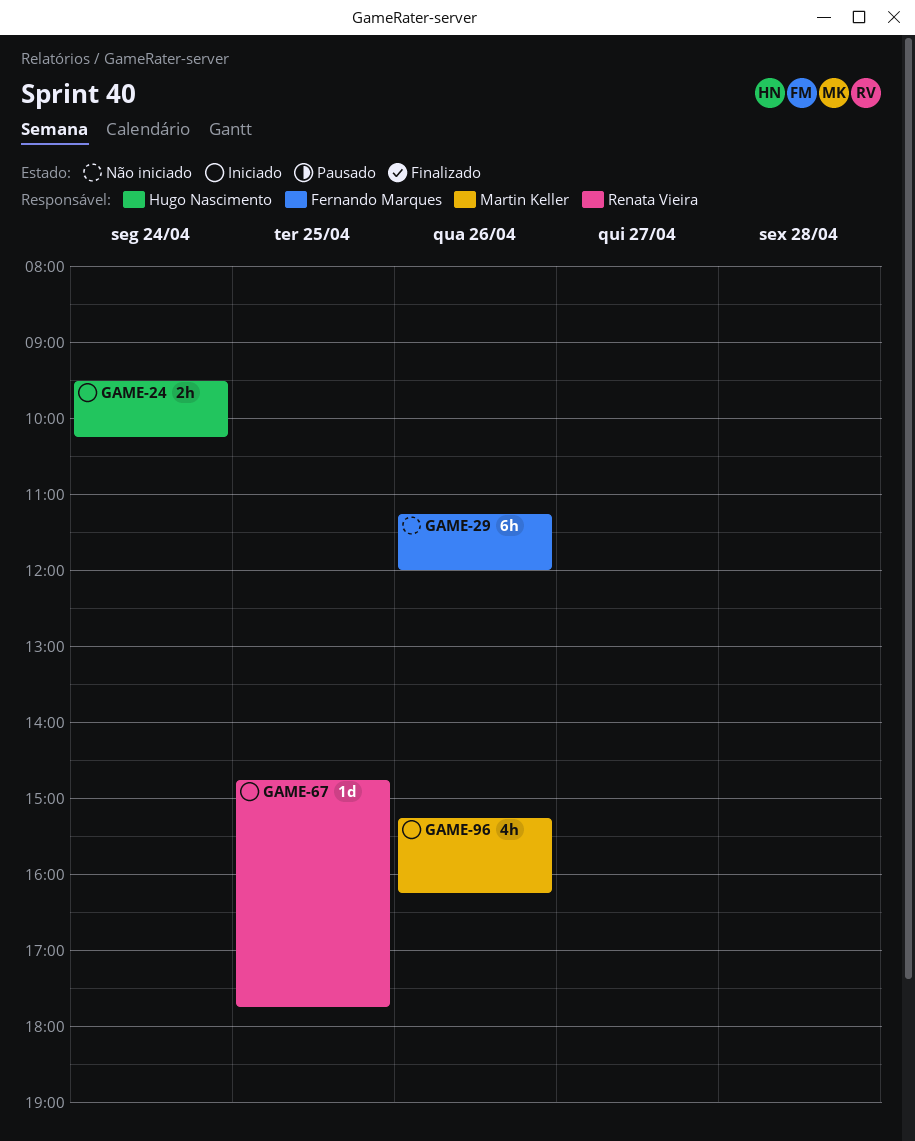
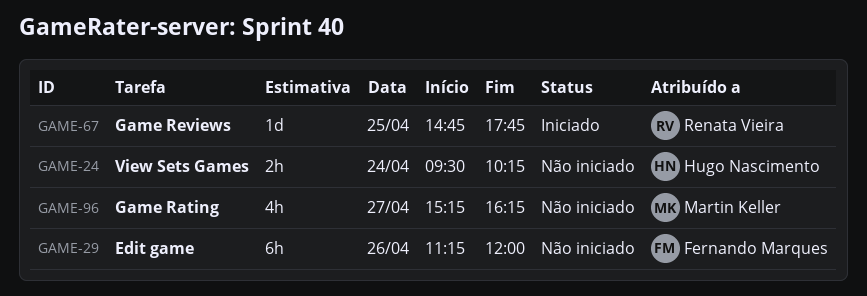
GAME-24, status: Iniciado -> Não iniciado
GAME-96, status: Iniciado -> Não iniciado
GAME-96, day: Apr 26 -> Apr 27

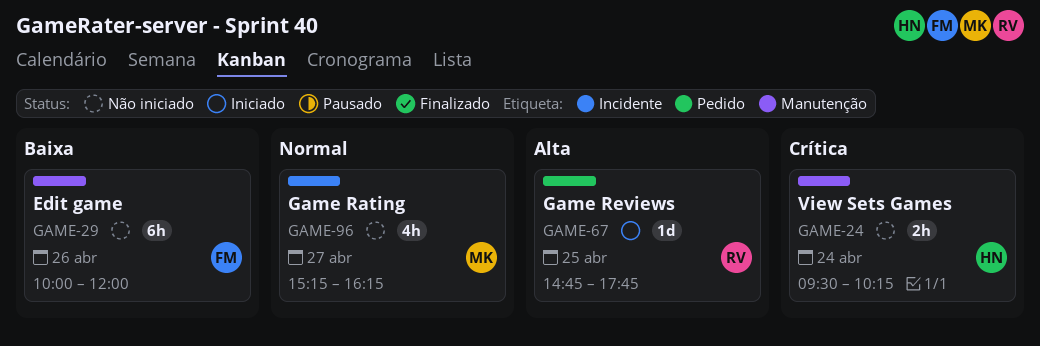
GAME-29, begins: 11:15 -> 10:00

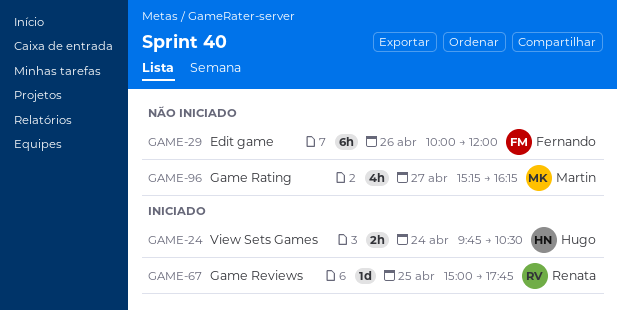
GAME-24, status: Não iniciado -> Iniciado
GAME-24, begins: 09:30 -> 09:45
GAME-24, ends: 10:15 -> 10:30
GAME-67, begins: 14:45 -> 15:00

